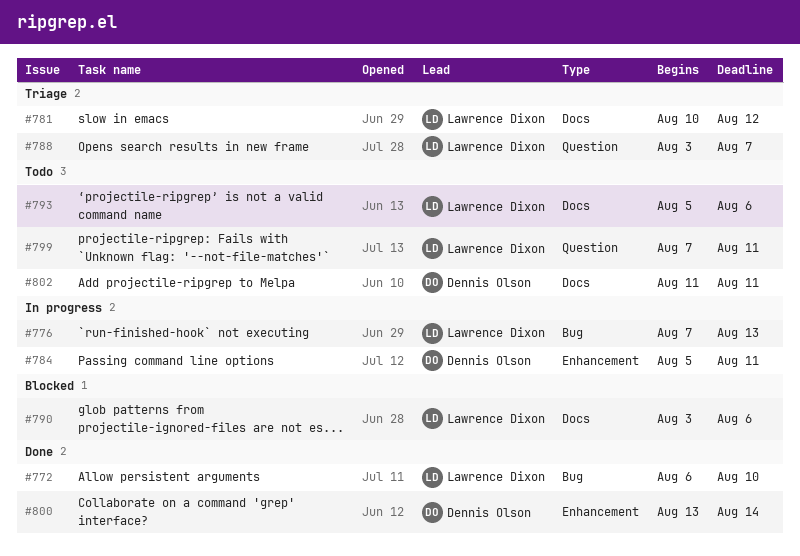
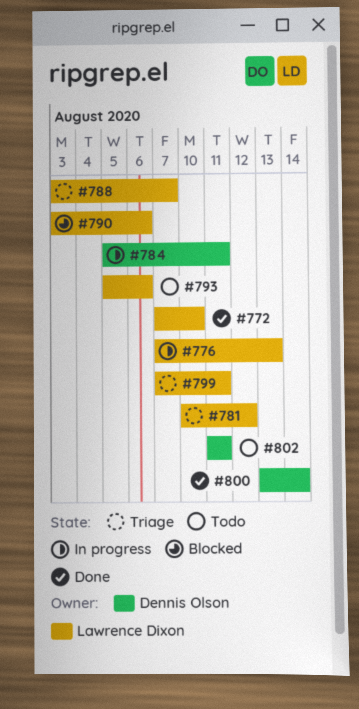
#772, start: Aug 6 -> Aug 7
#799, status: Todo -> Triage

